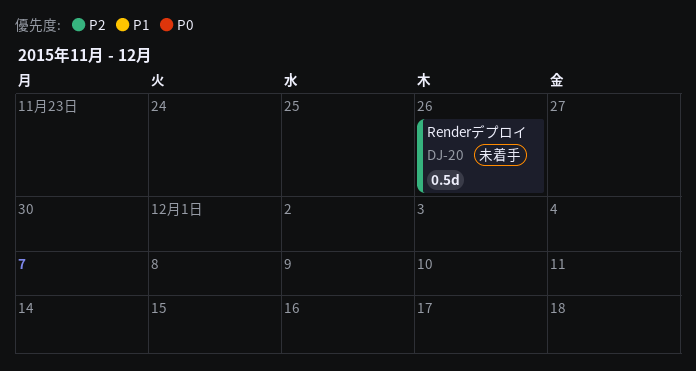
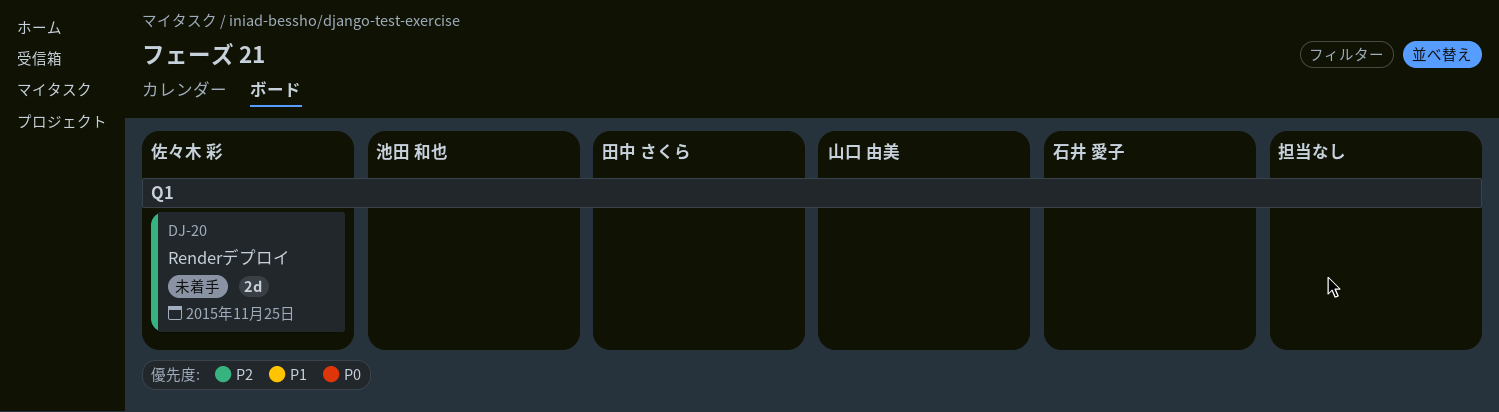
DJ-20, estimate: 0.5d -> 2d
DJ-20, due: Nov 26 -> Nov 25

